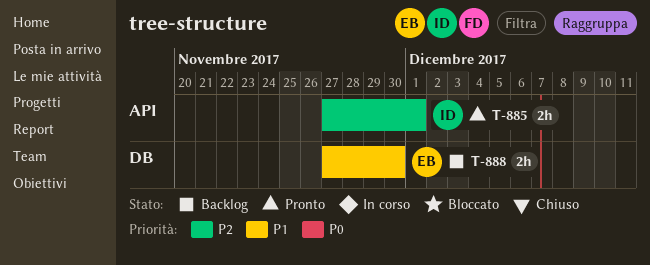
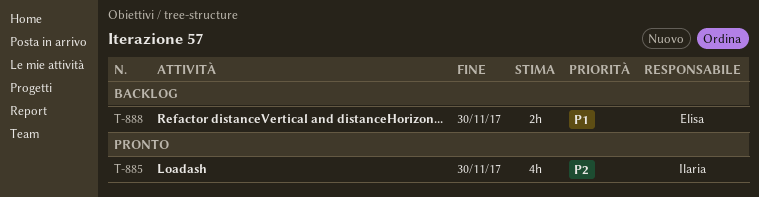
T-885, estimate: 2h -> 4h
T-885, due: Dec 1 -> Nov 30

